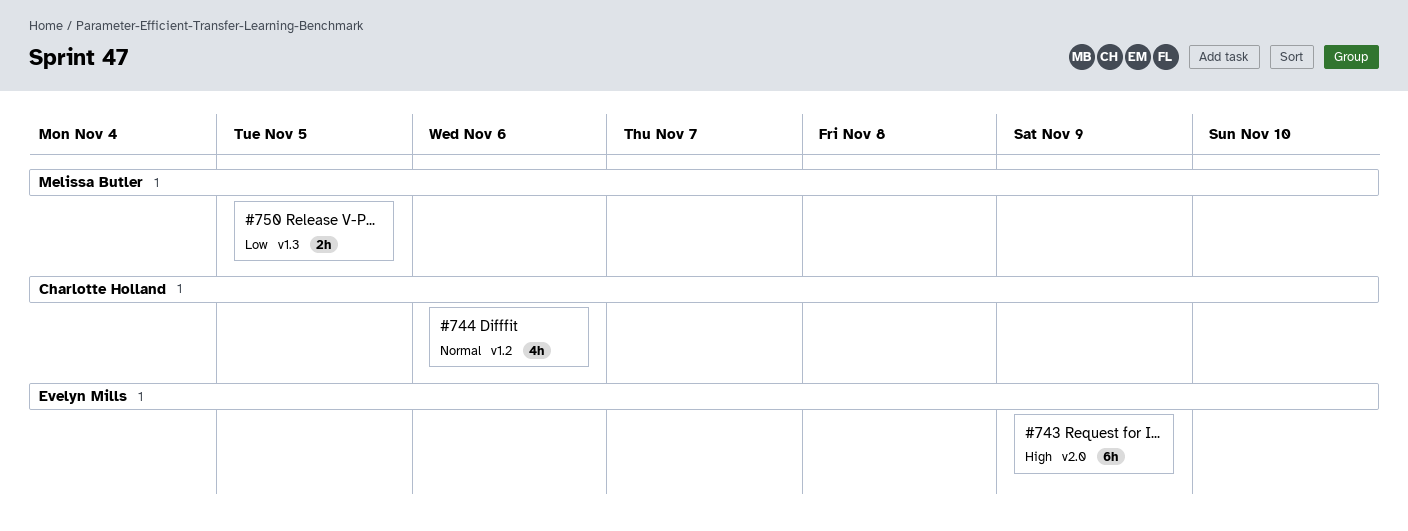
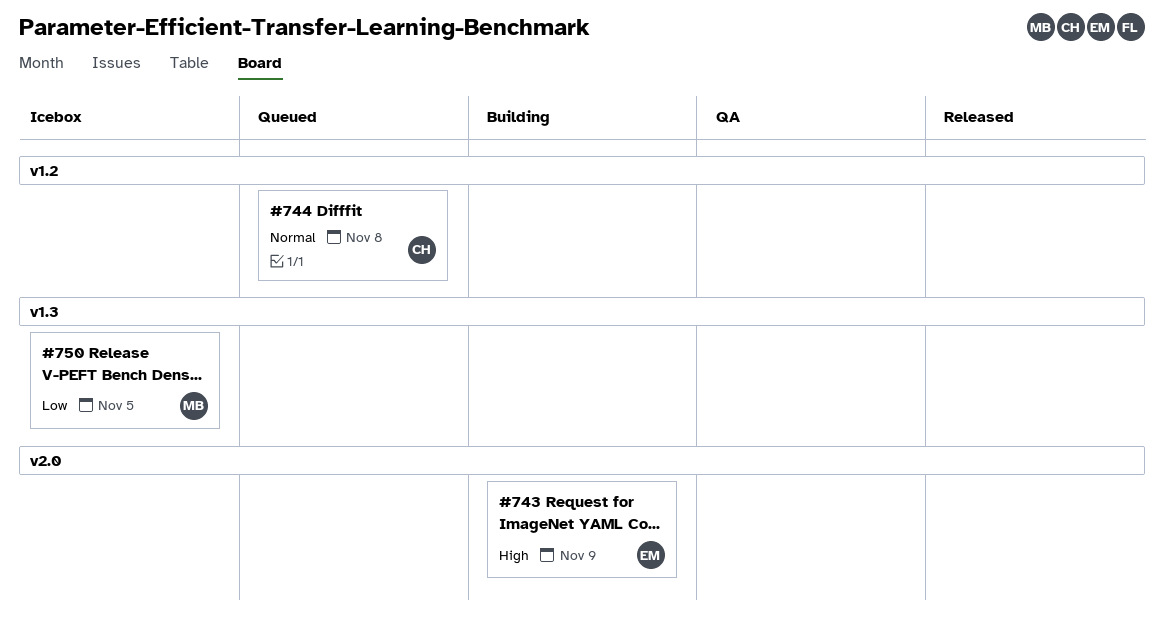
#744, due: Nov 6 -> Nov 8

